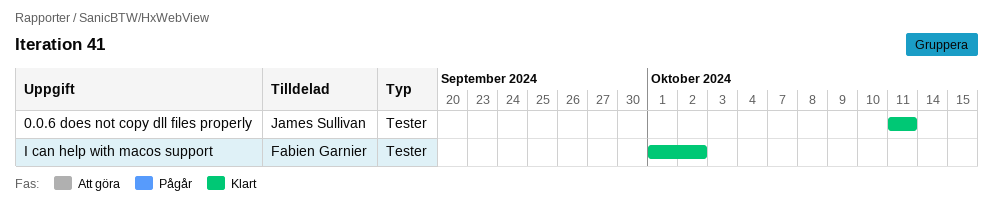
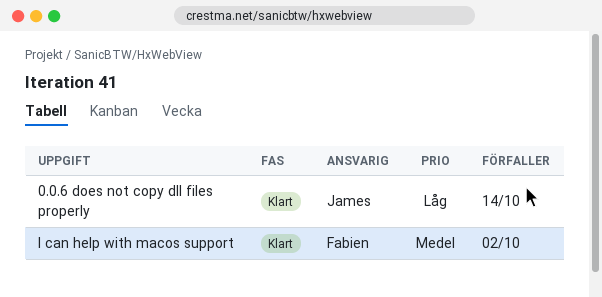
0.0.6 does not copy dll files properly, due: Oct 11 -> Oct 14

